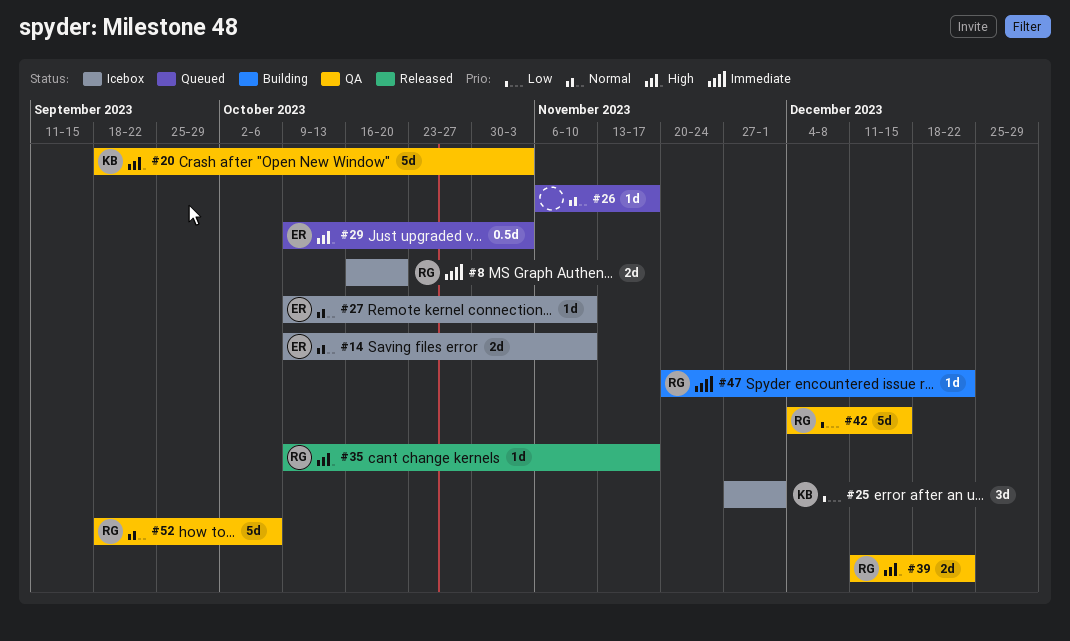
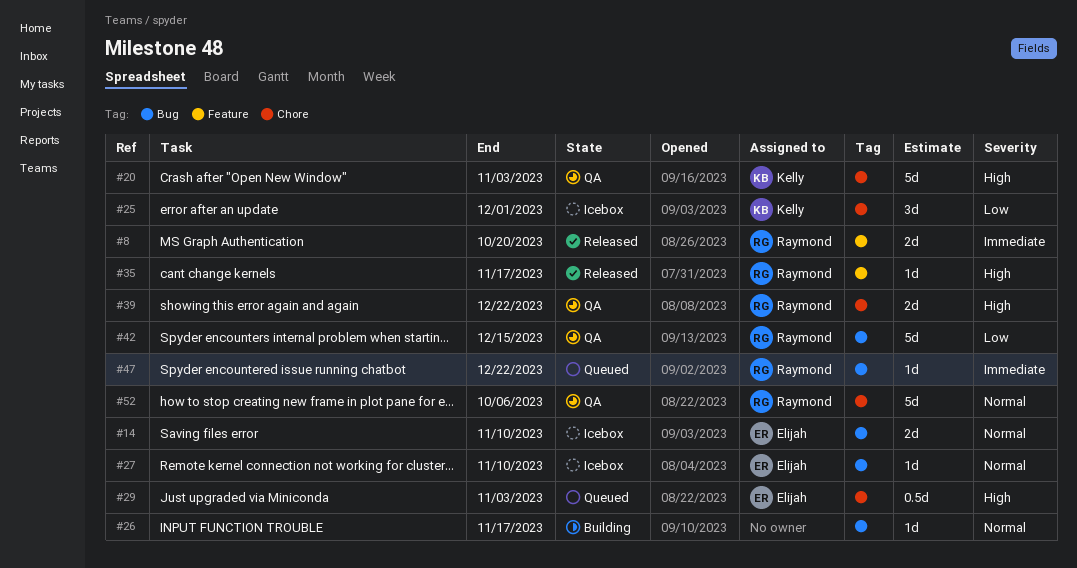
#8, status: Icebox -> Released
#26, status: Queued -> Building
#47, status: Building -> Queued

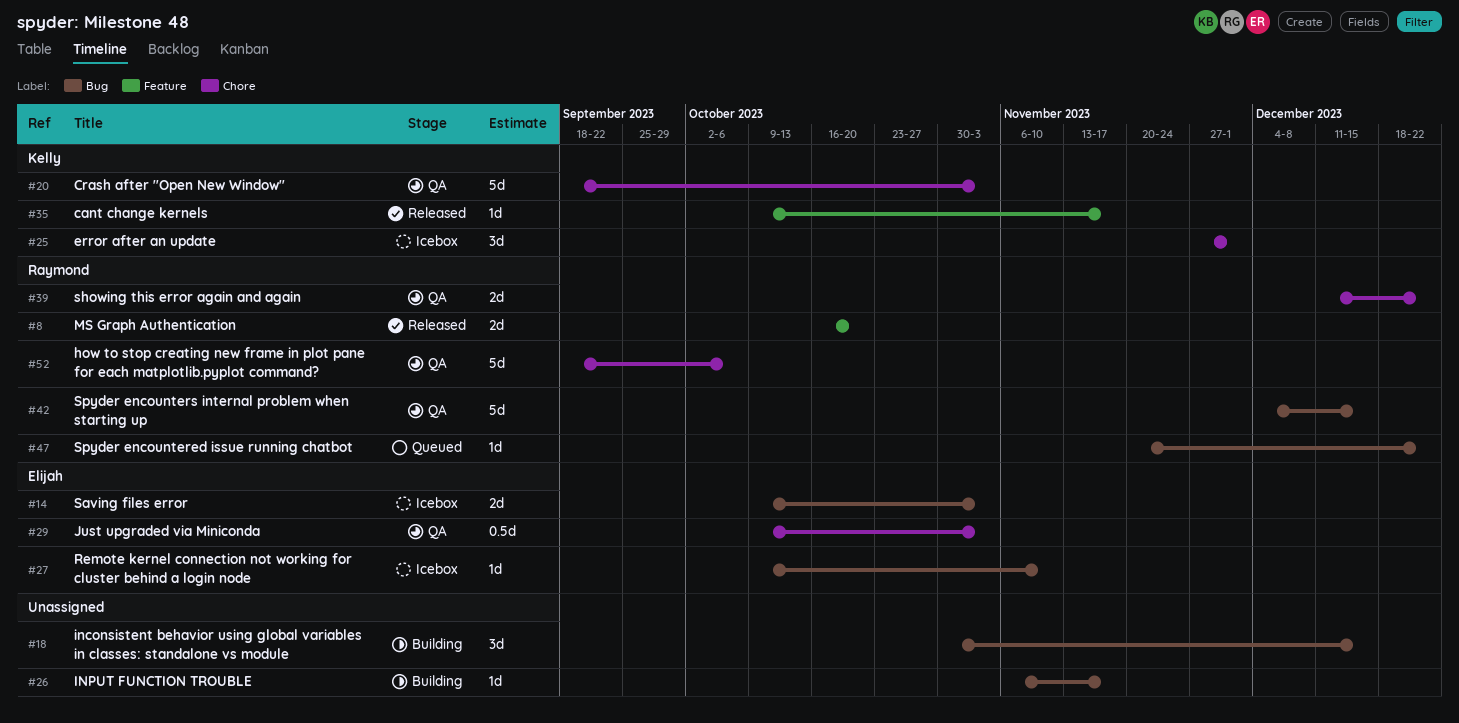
#14, due: Nov 10 -> Nov 3
#18: none -> present
#29, status: Queued -> QA
#35, owner: Raymond -> Kelly

